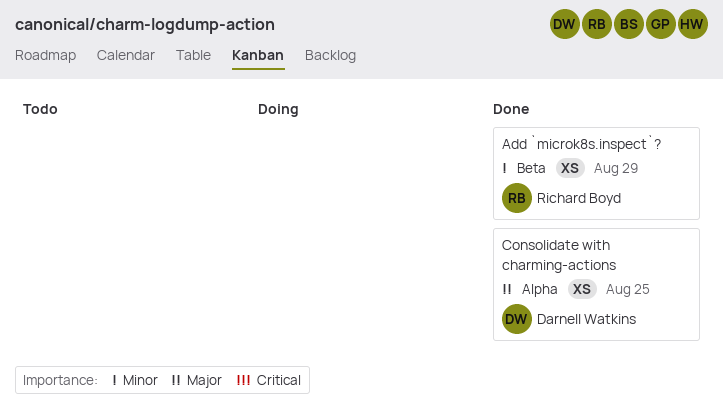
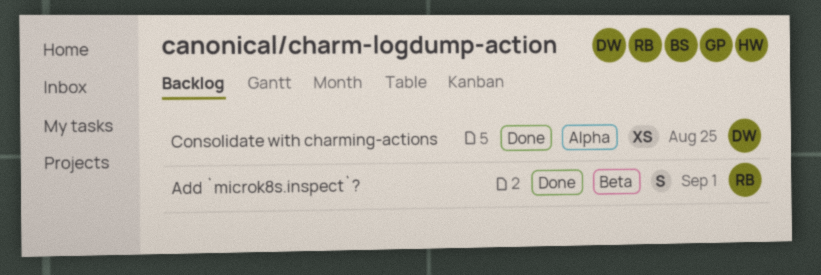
Add `microk8s.inspect`?, estimate: XS -> S
Add `microk8s.inspect`?, due: Aug 29 -> Sep 1

